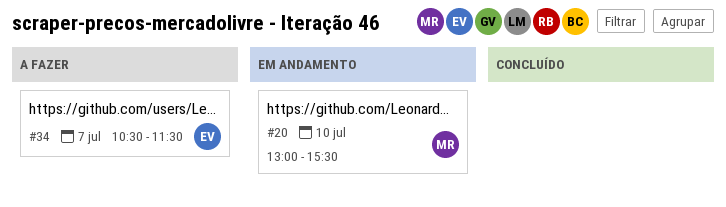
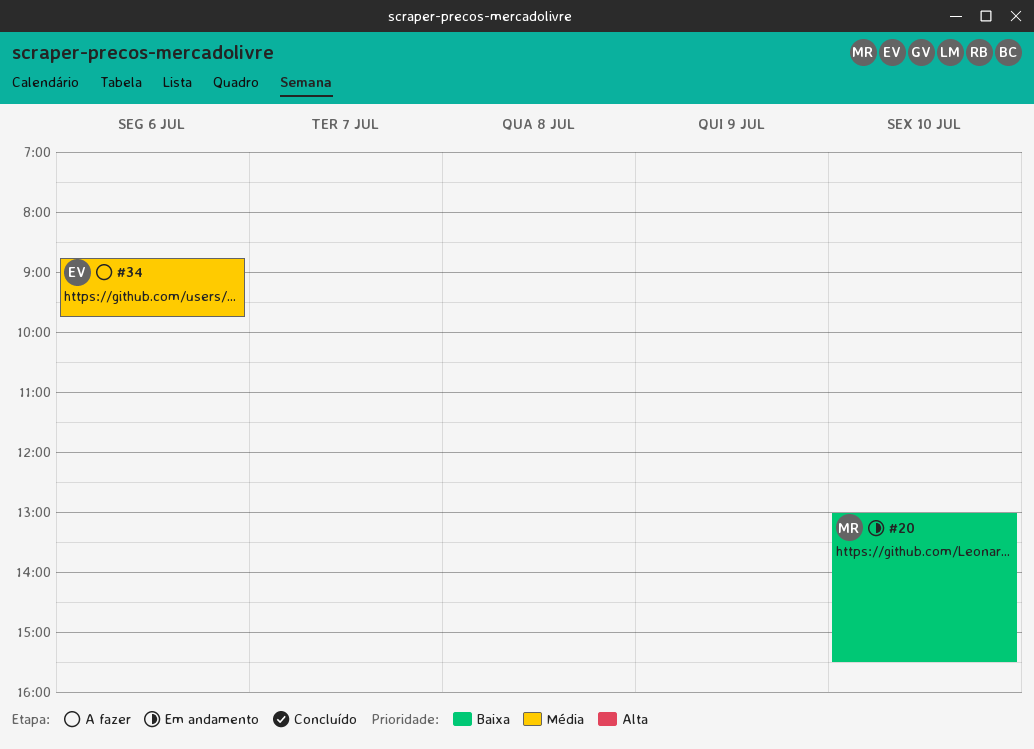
#34, day: Jul 7 -> Jul 6
#34, begins: 10:30 -> 08:45
#34, ends: 11:30 -> 09:45

